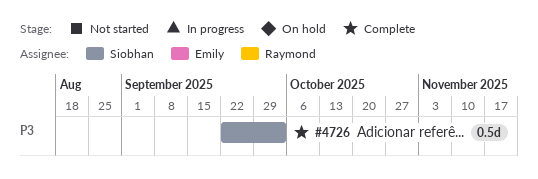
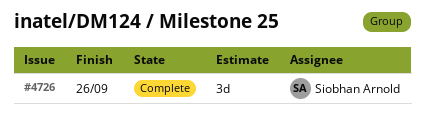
#4726, estimate: 0.5d -> 3d
#4726, due: Oct 3 -> Sep 26

